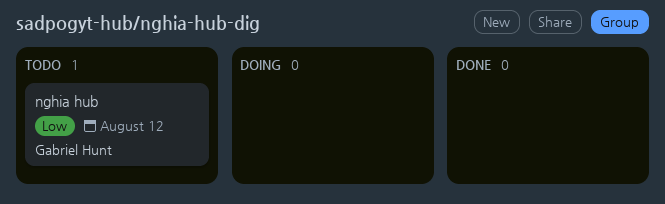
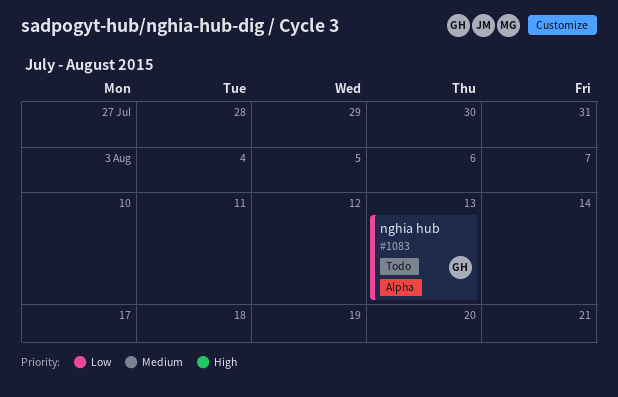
nghia hub, due: Aug 12 -> Aug 13

